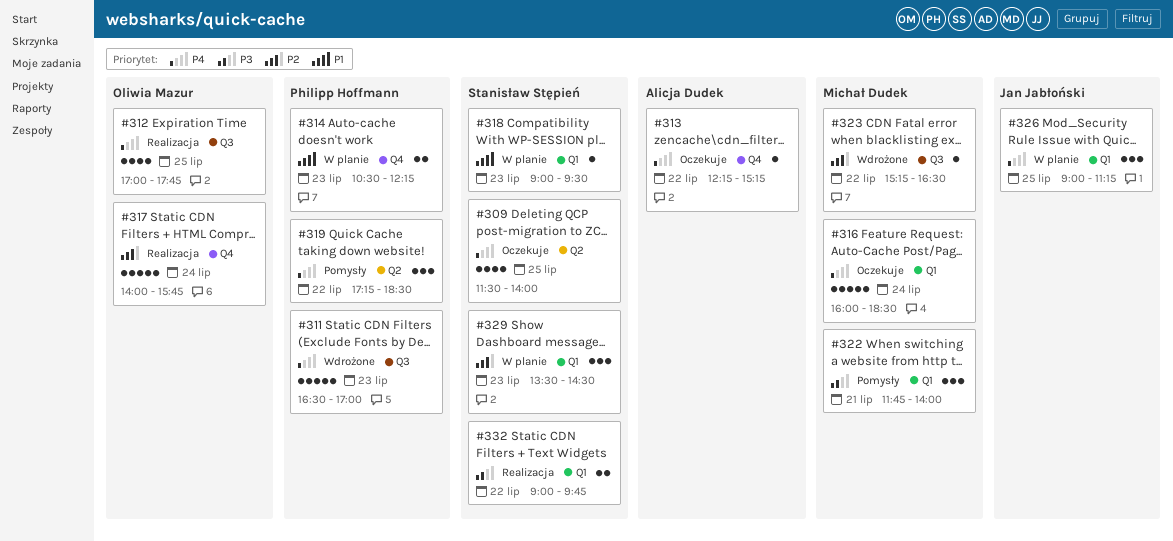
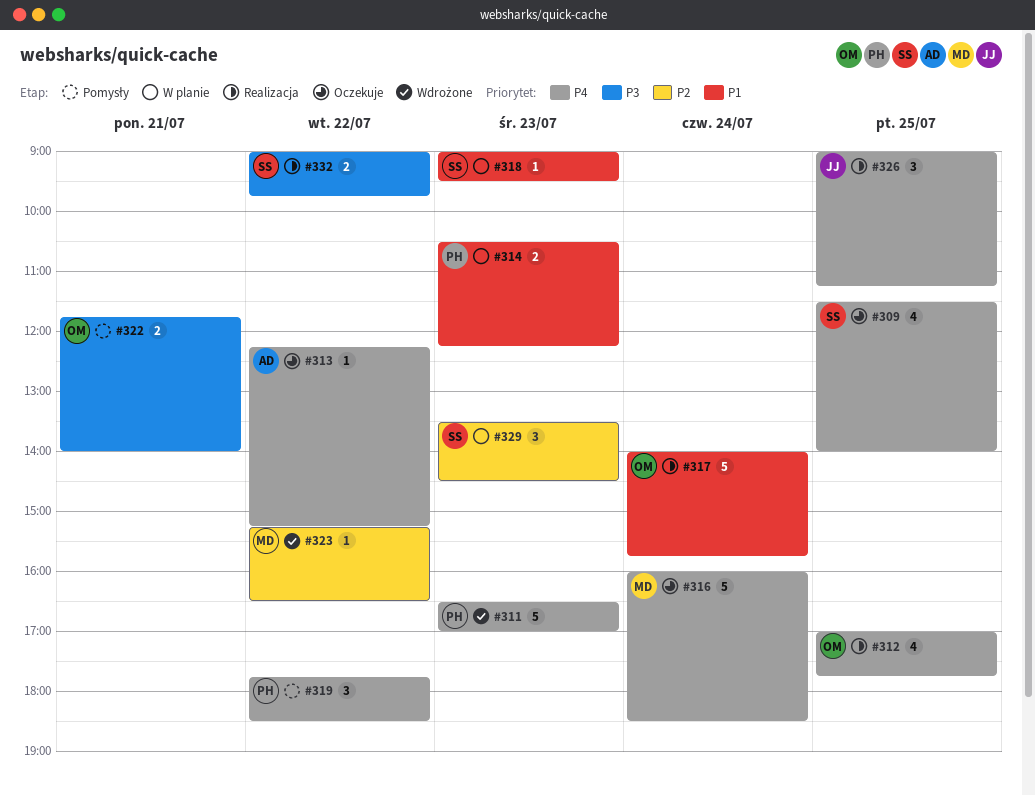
#317, priority: P2 -> P1
#319, begins: 17:15 -> 17:45
#322, owner: Michał Dudek -> Oliwia Mazur
#322, estimate: 3 -> 2
#326, status: W planie -> Realizacja

